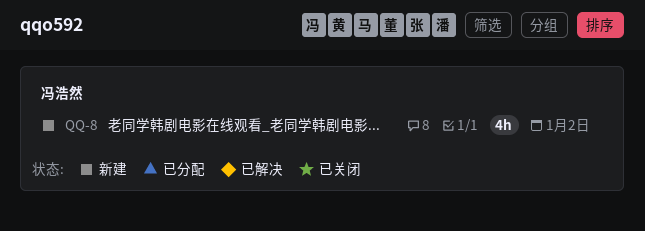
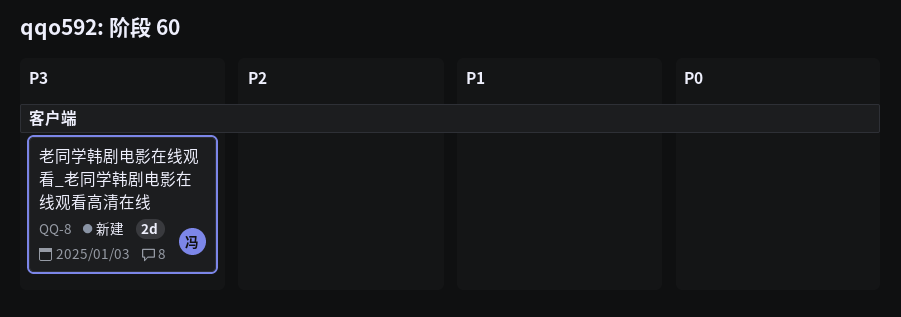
QQ-8, estimate: 4h -> 2d
QQ-8, day: Jan 2 -> Jan 3

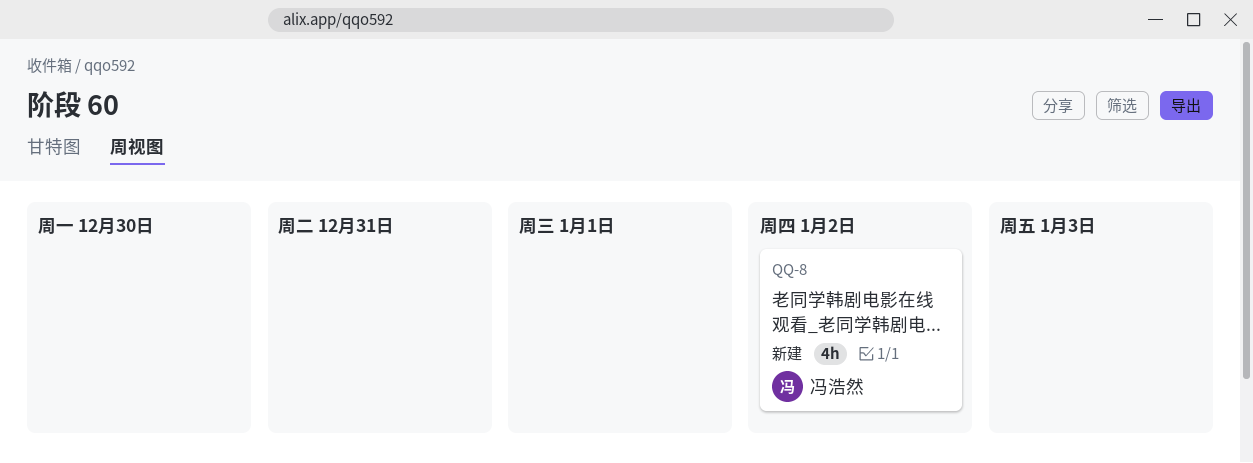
QQ-8, estimate: 2d -> 4h
QQ-8, day: Jan 3 -> Jan 2

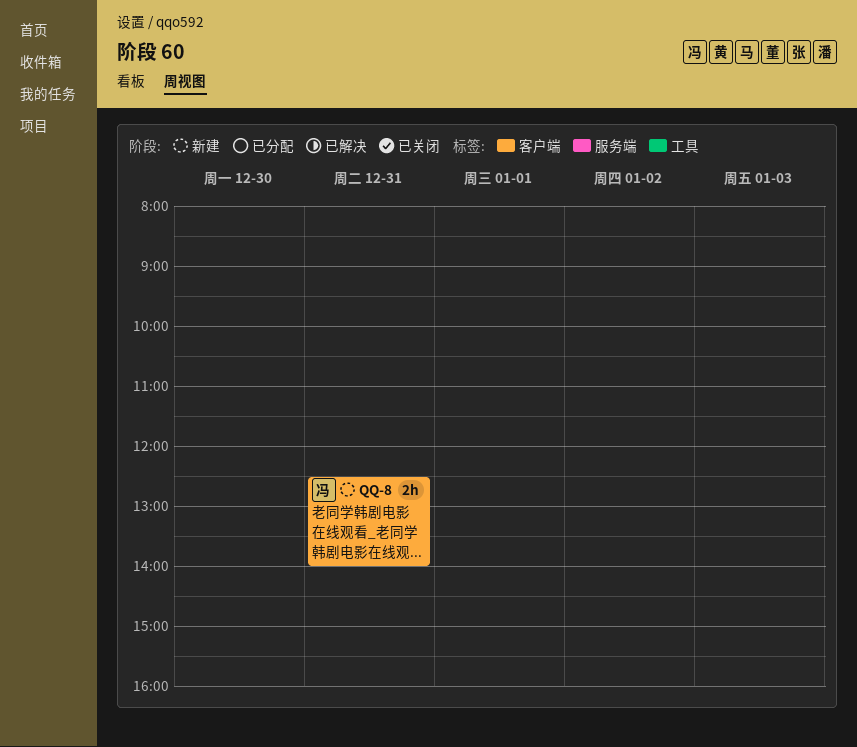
QQ-8, estimate: 4h -> 2h
QQ-8, day: Jan 2 -> Dec 31

